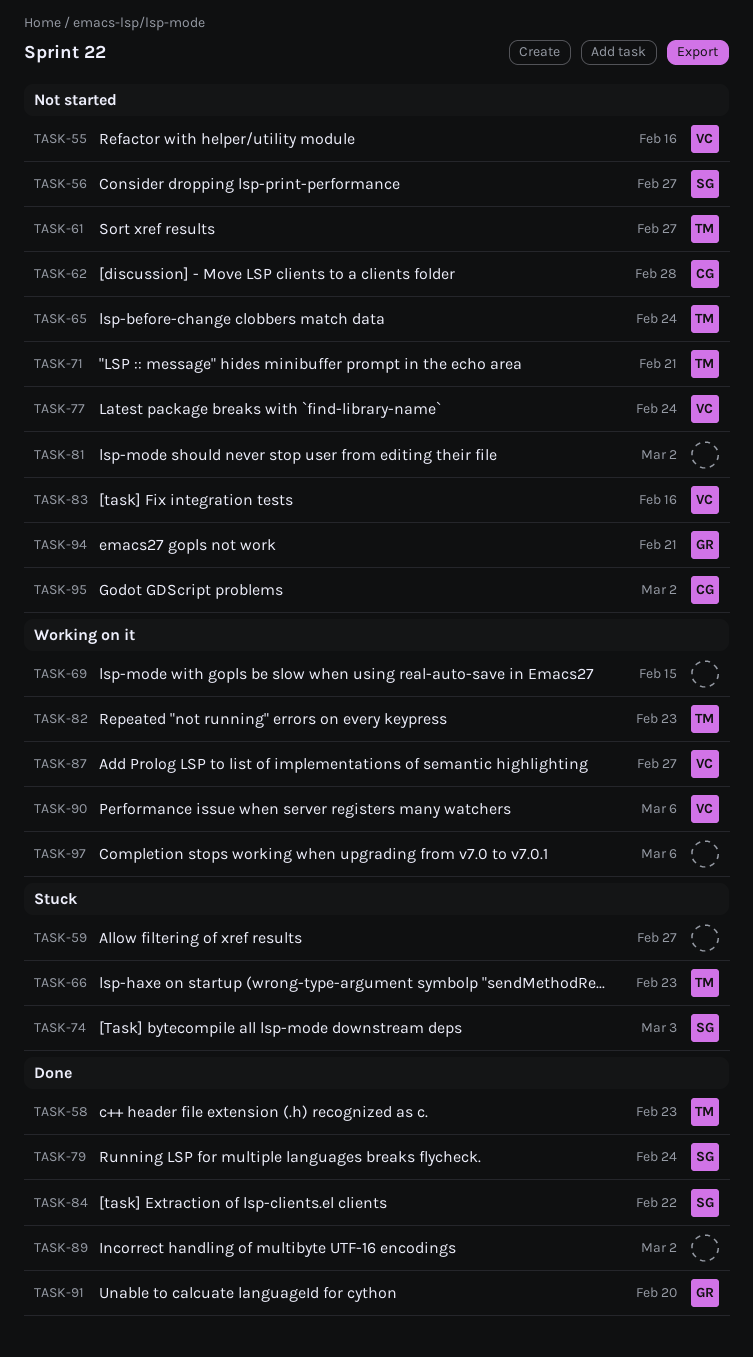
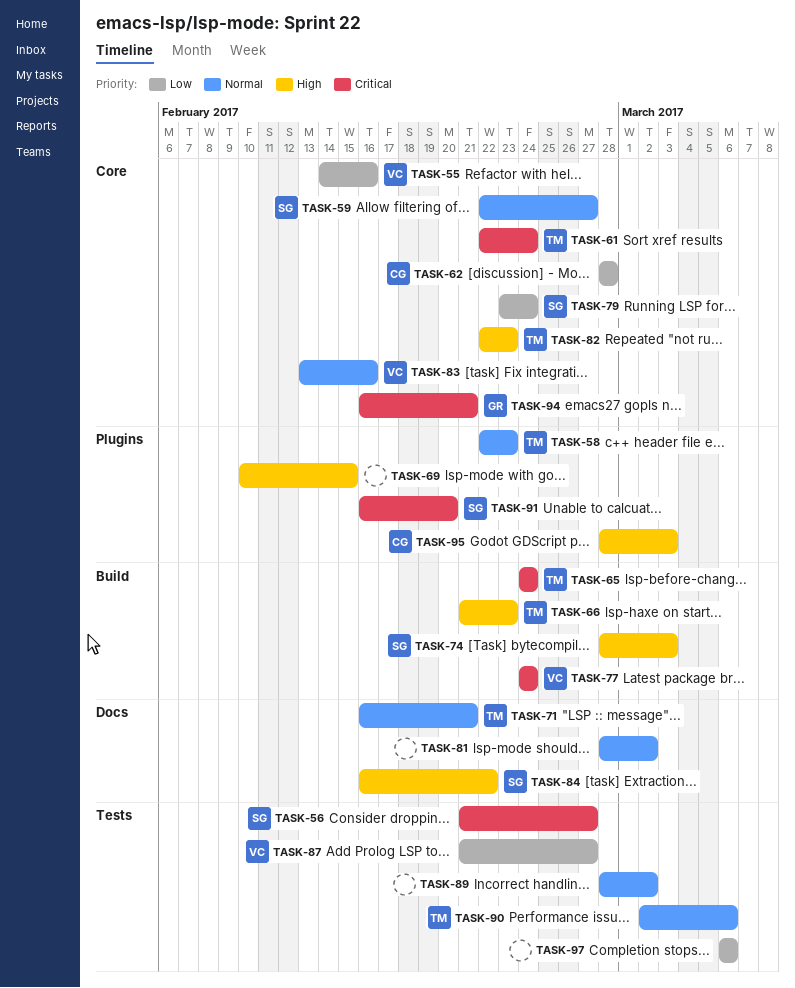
TASK-59, owner: none -> SG
TASK-61, due: Feb 27 -> Feb 24
TASK-90, owner: VC -> TM
TASK-91, owner: GR -> SG
TASK-95, due: Mar 2 -> Mar 3

